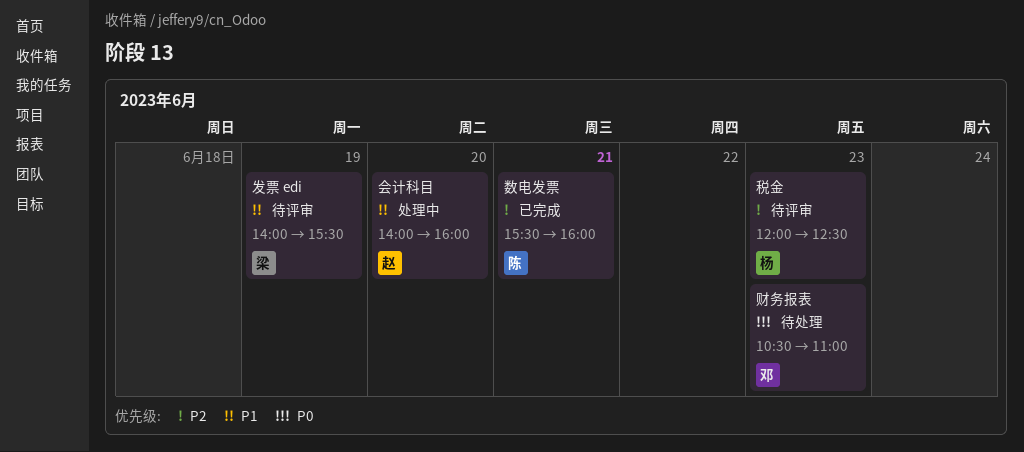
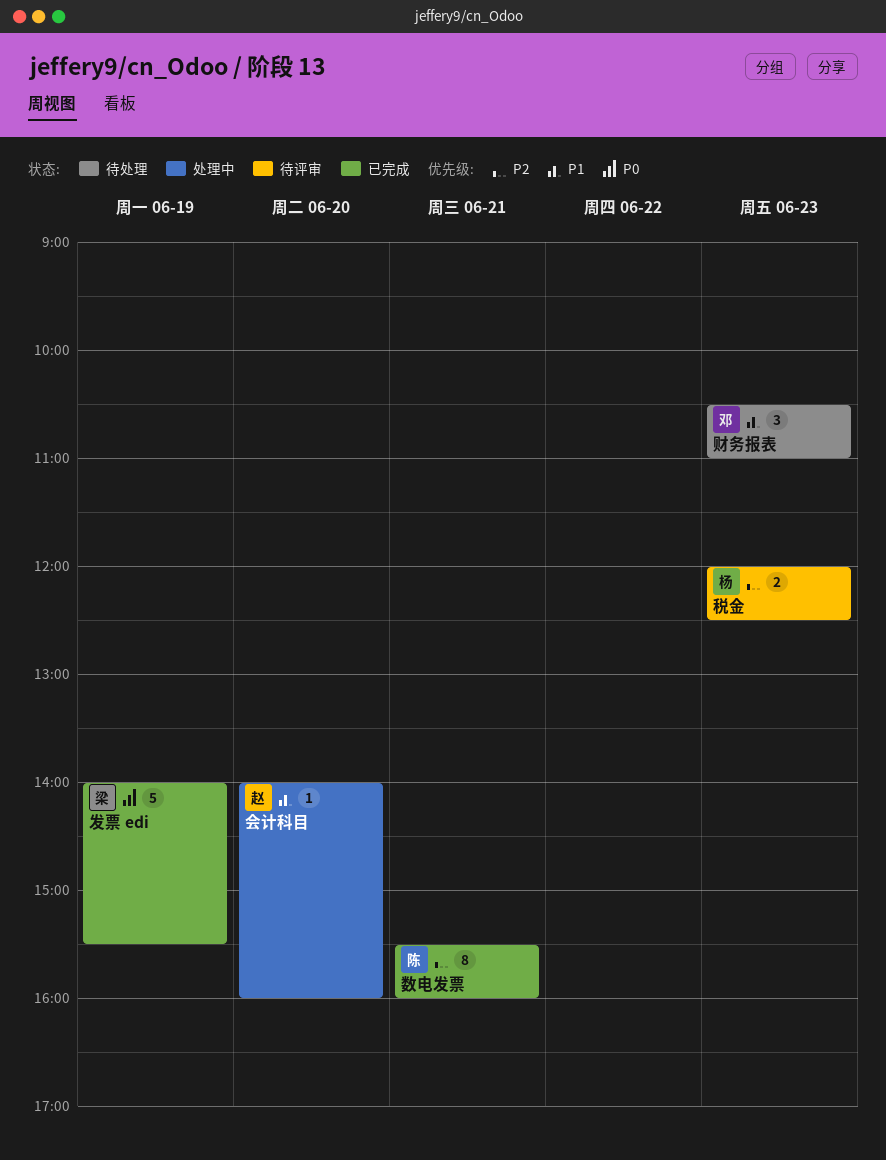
发票 edi, status: 待评审 -> 已完成
发票 edi, priority: P1 -> P0
财务报表, priority: P0 -> P1

